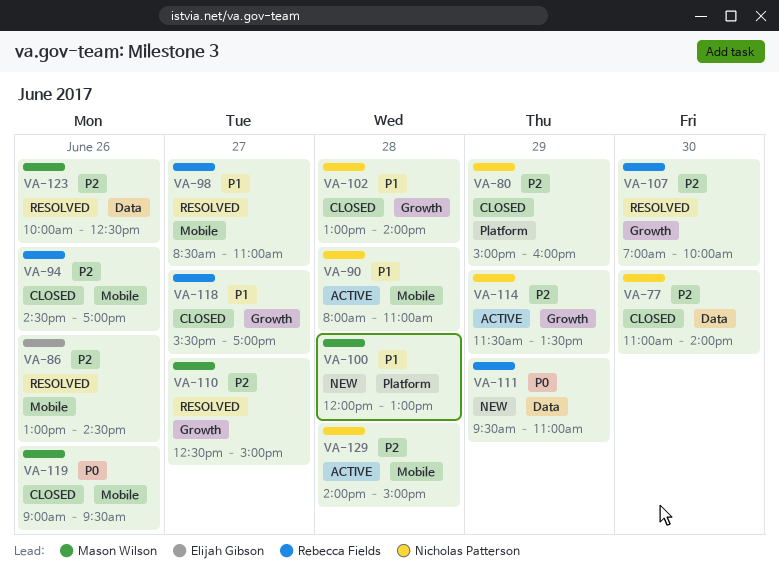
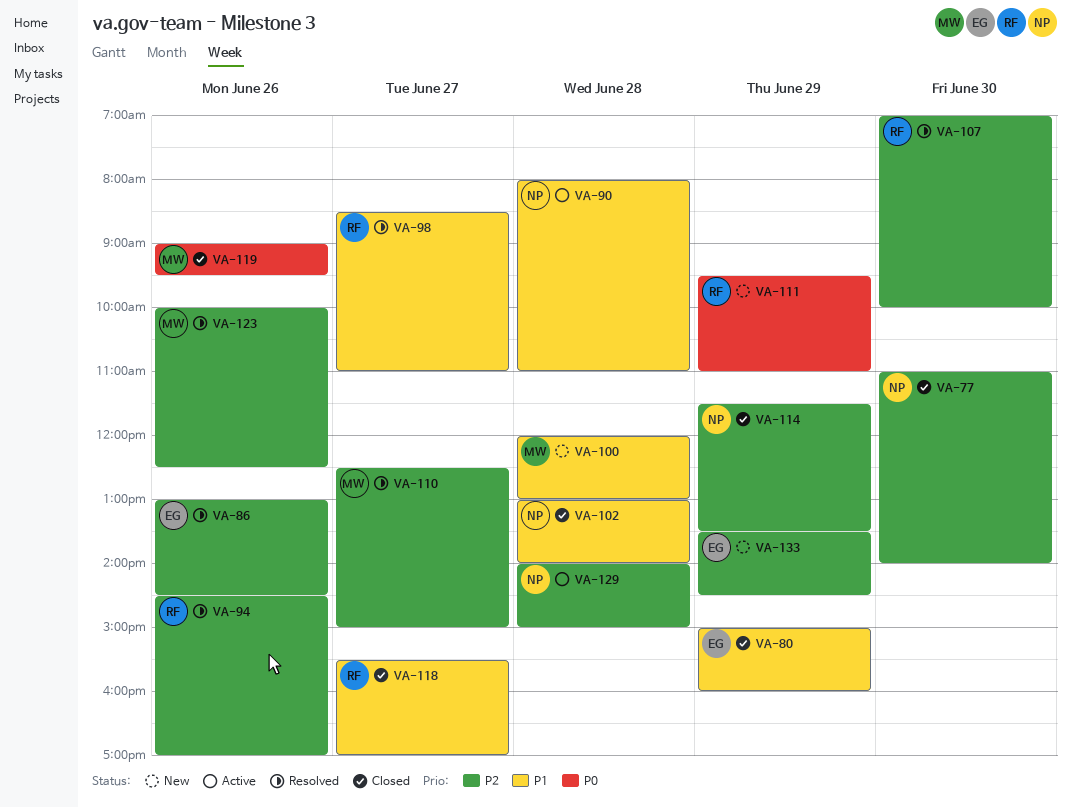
VA-80, owner: Nicholas Patterson -> Elijah Gibson
VA-80, priority: P2 -> P1
VA-94, status: Closed -> Resolved
VA-114, status: Active -> Closed
VA-133: none -> present

